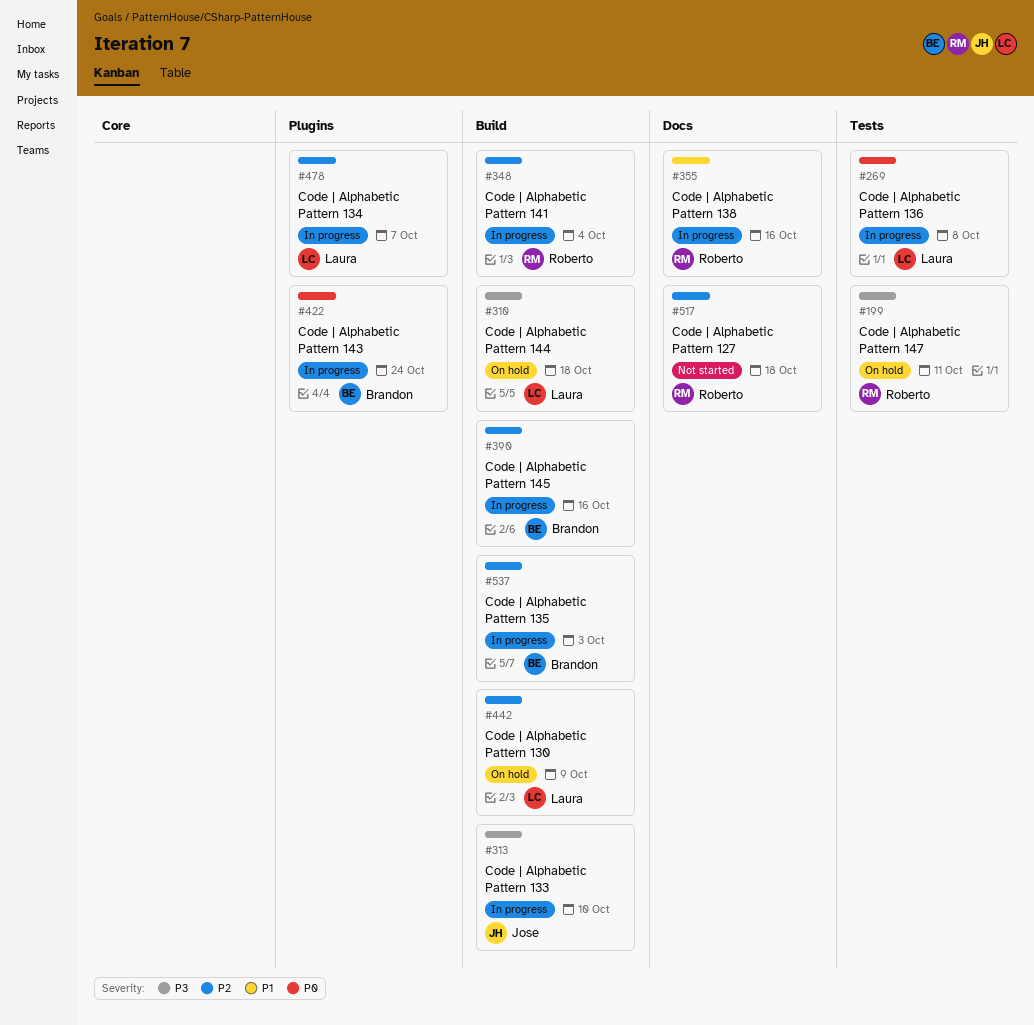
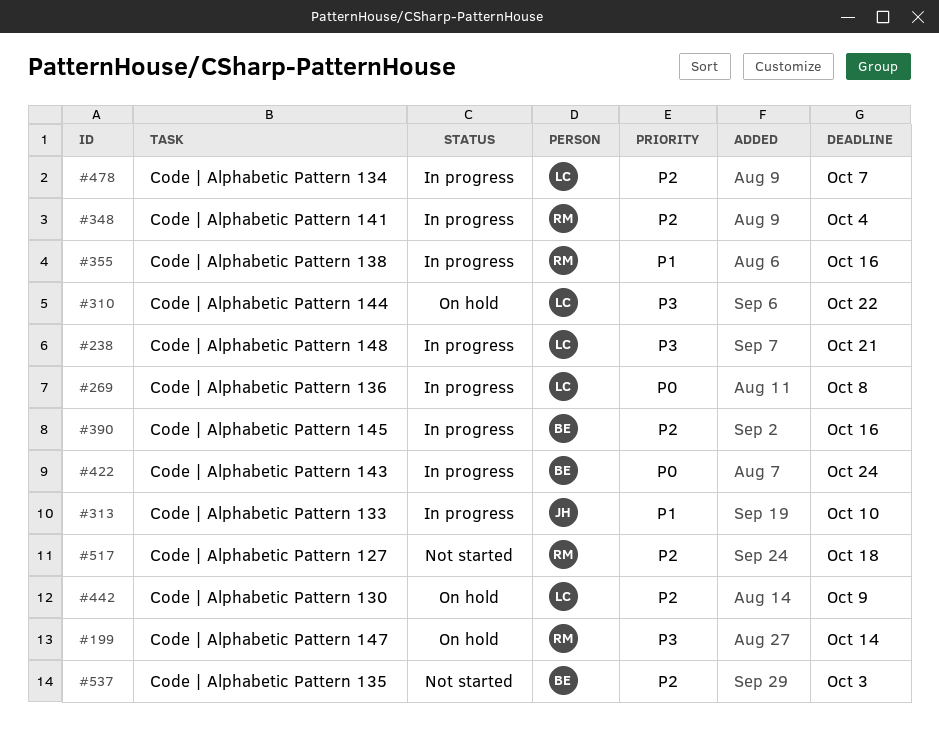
#199, due: Oct 11 -> Oct 14
#238: none -> present
#310, due: Oct 18 -> Oct 22
#313, priority: P3 -> P1
#537, status: In progress -> Not started

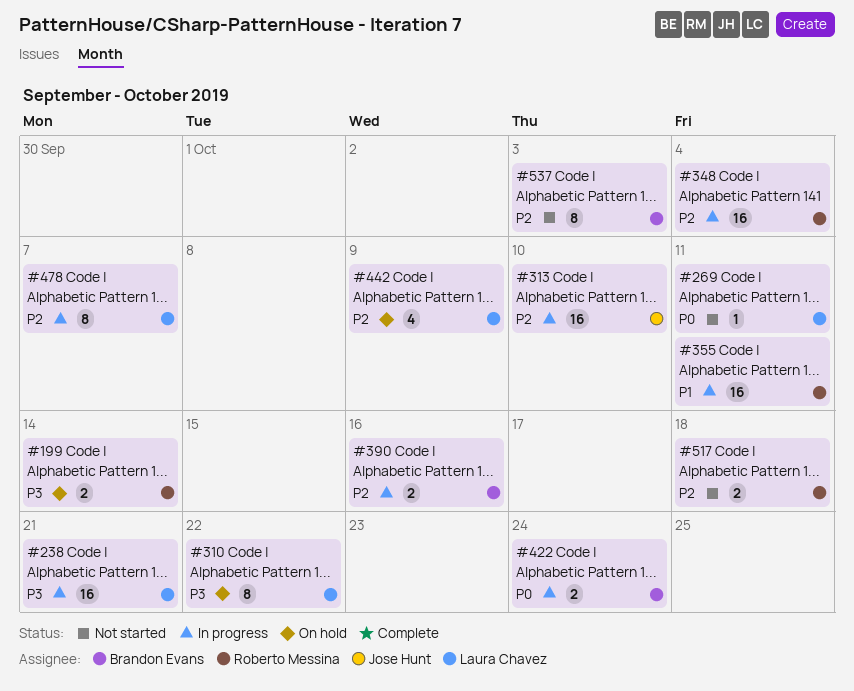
#269, status: In progress -> Not started
#269, due: Oct 8 -> Oct 11
#313, priority: P1 -> P2
#355, due: Oct 16 -> Oct 11

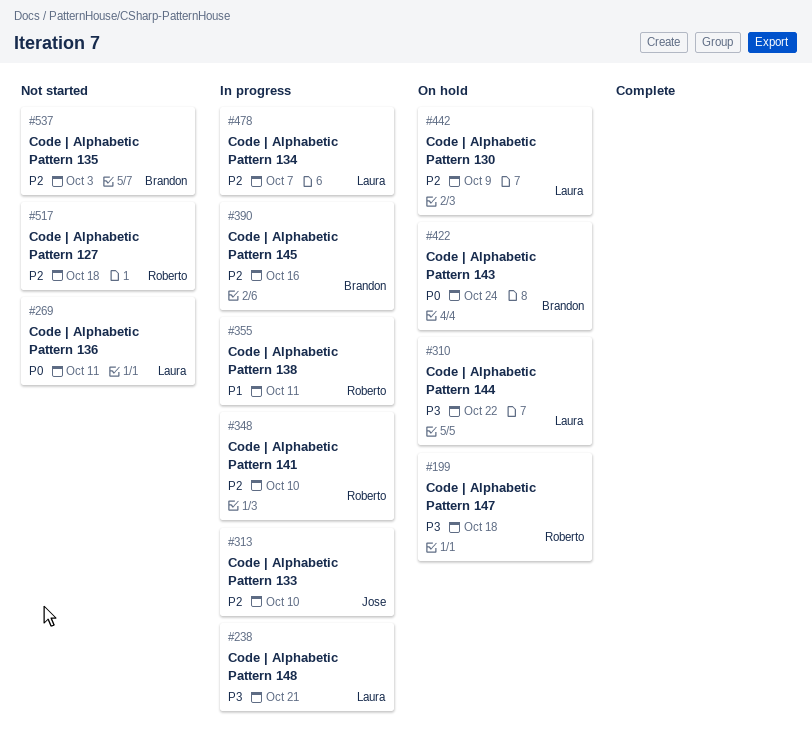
#199, due: Oct 14 -> Oct 18
#348, due: Oct 4 -> Oct 10
#422, status: In progress -> On hold

